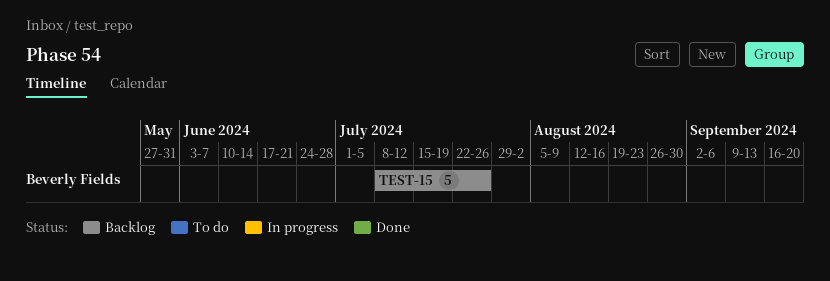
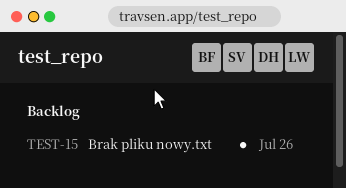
TEST-15, estimate: 5 -> 1

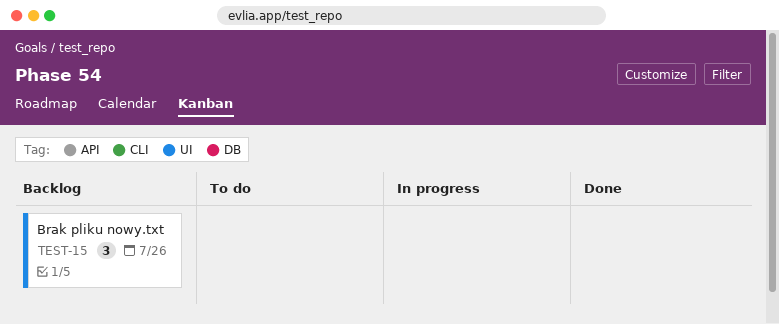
TEST-15, estimate: 1 -> 3

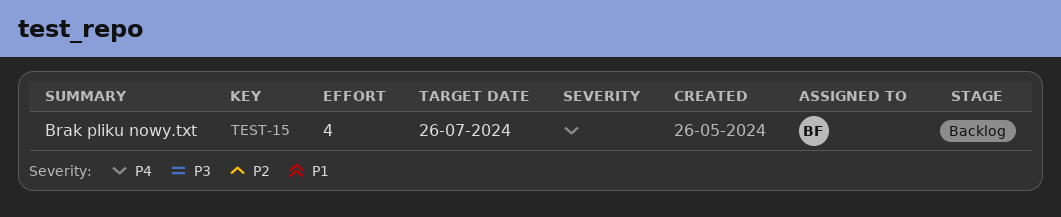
TEST-15, estimate: 3 -> 4

